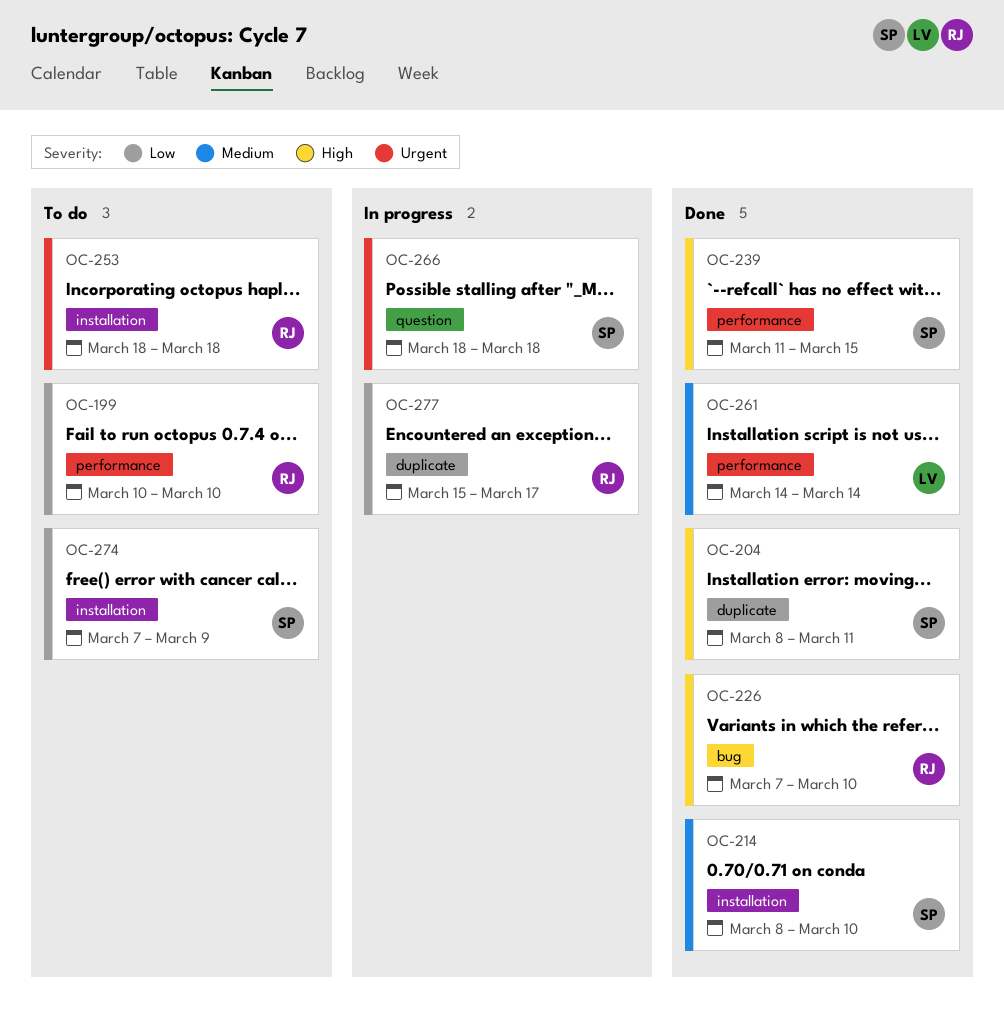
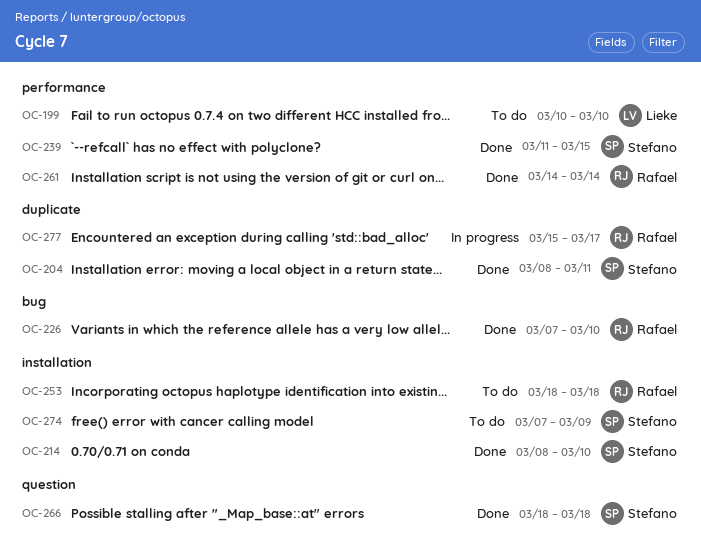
OC-199, owner: Rafael -> Lieke
OC-261, owner: Lieke -> Rafael
OC-266, status: In progress -> Done

